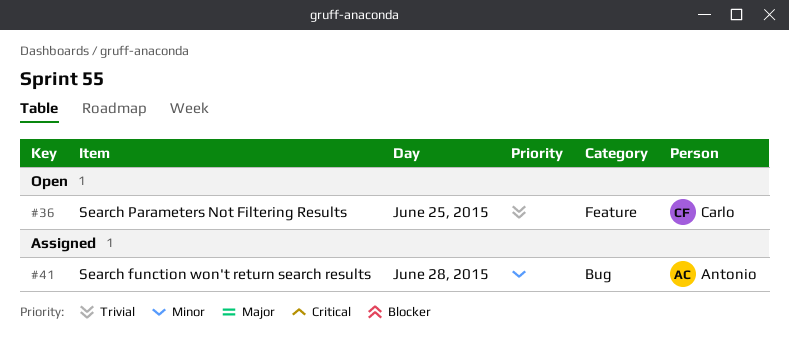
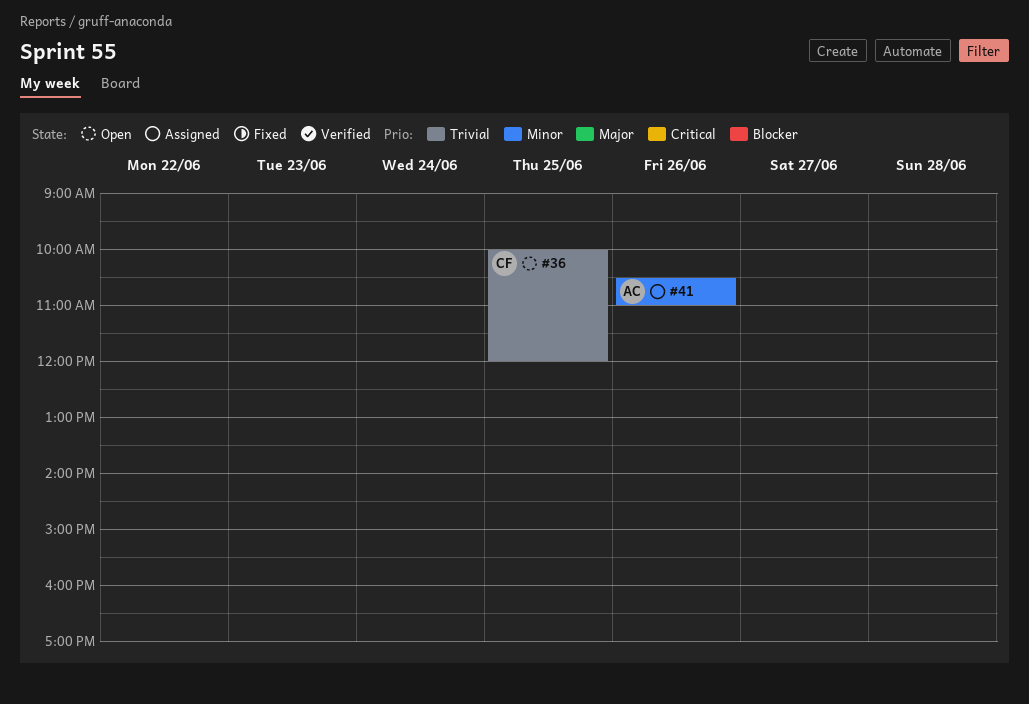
#41, day: Jun 28 -> Jun 26

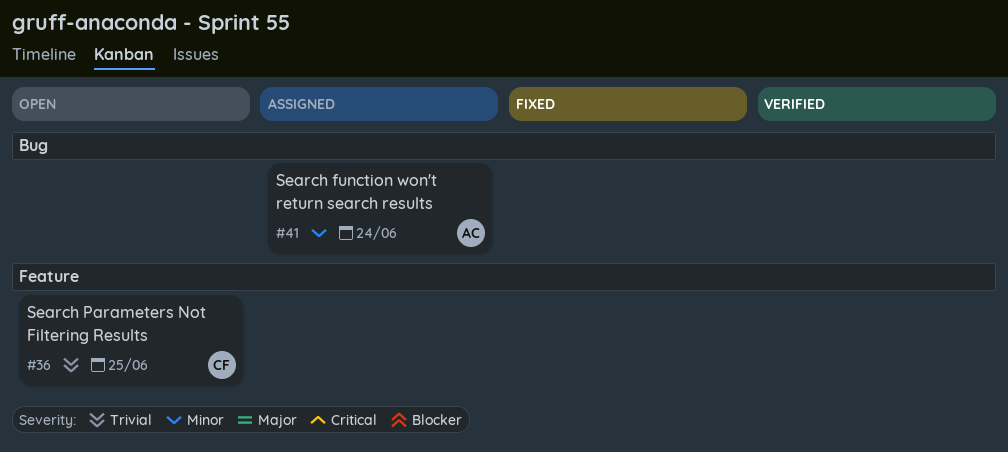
#41, day: Jun 26 -> Jun 24

